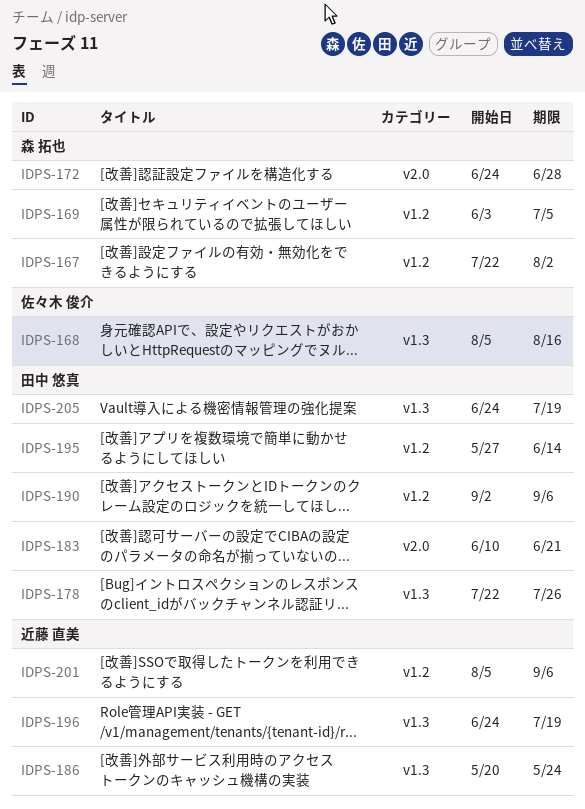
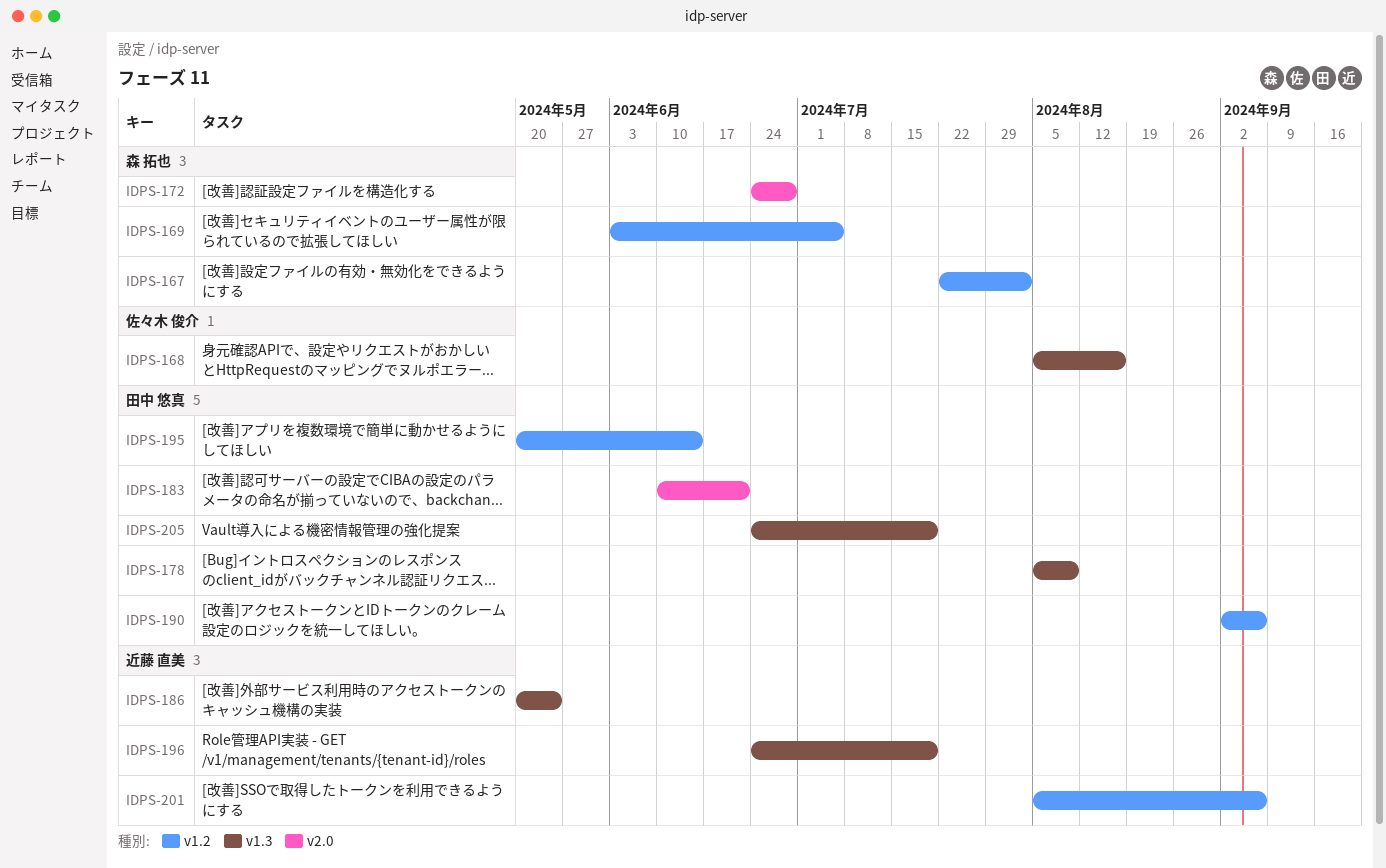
IDPS-178, start: Jul 22 -> Aug 5
IDPS-178, due: Jul 26 -> Aug 9
IDPS-195, start: May 27 -> May 20

